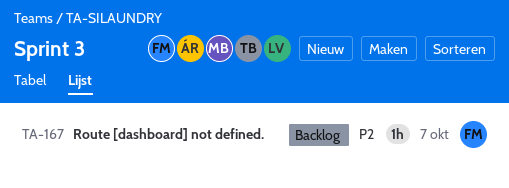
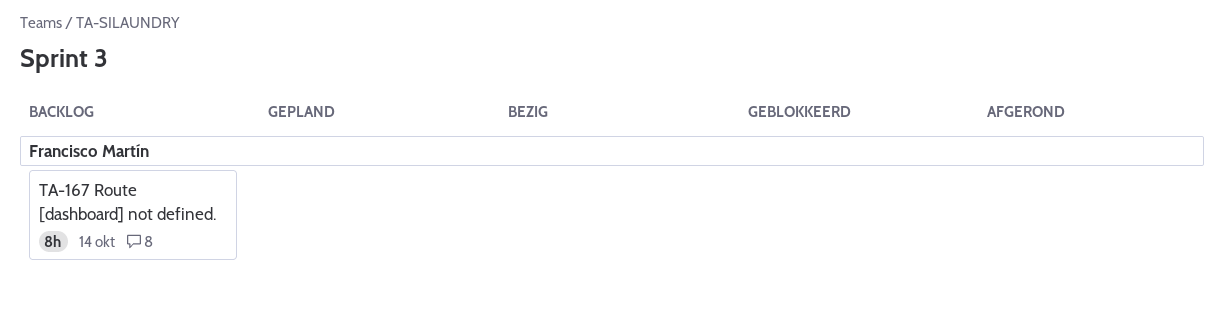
TA-167, estimate: 1h -> 8h
TA-167, due: Oct 7 -> Oct 14

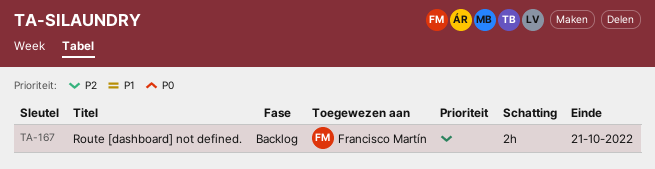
TA-167, estimate: 8h -> 2h
TA-167, due: Oct 14 -> Oct 21

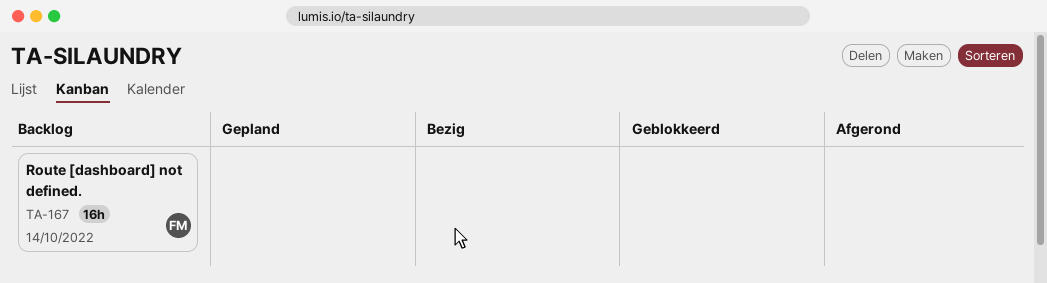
TA-167, estimate: 2h -> 16h
TA-167, due: Oct 21 -> Oct 14

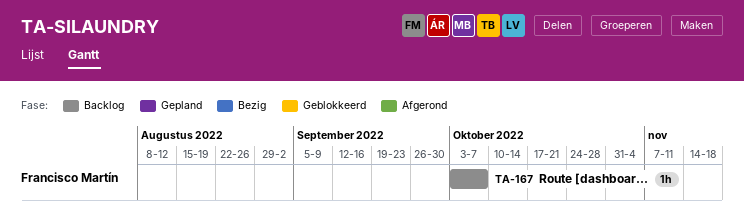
TA-167, estimate: 16h -> 1h
TA-167, due: Oct 14 -> Oct 7

